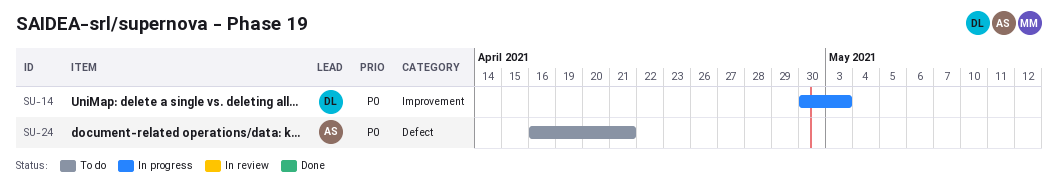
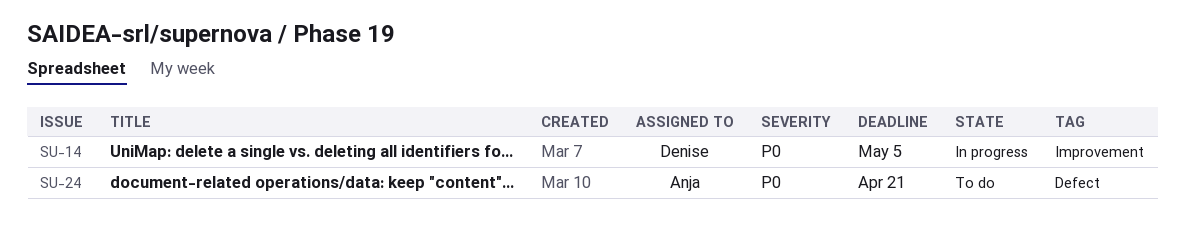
SU-14, due: May 3 -> May 5

